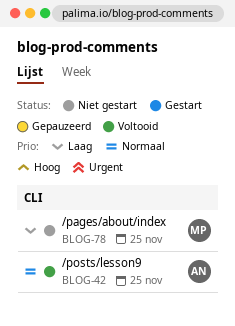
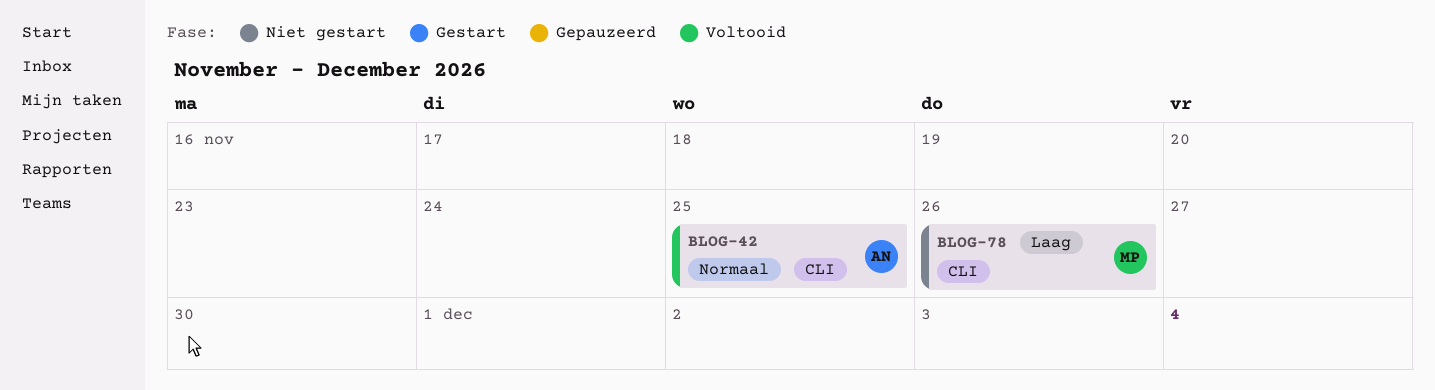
BLOG-78, due: Nov 25 -> Nov 26

